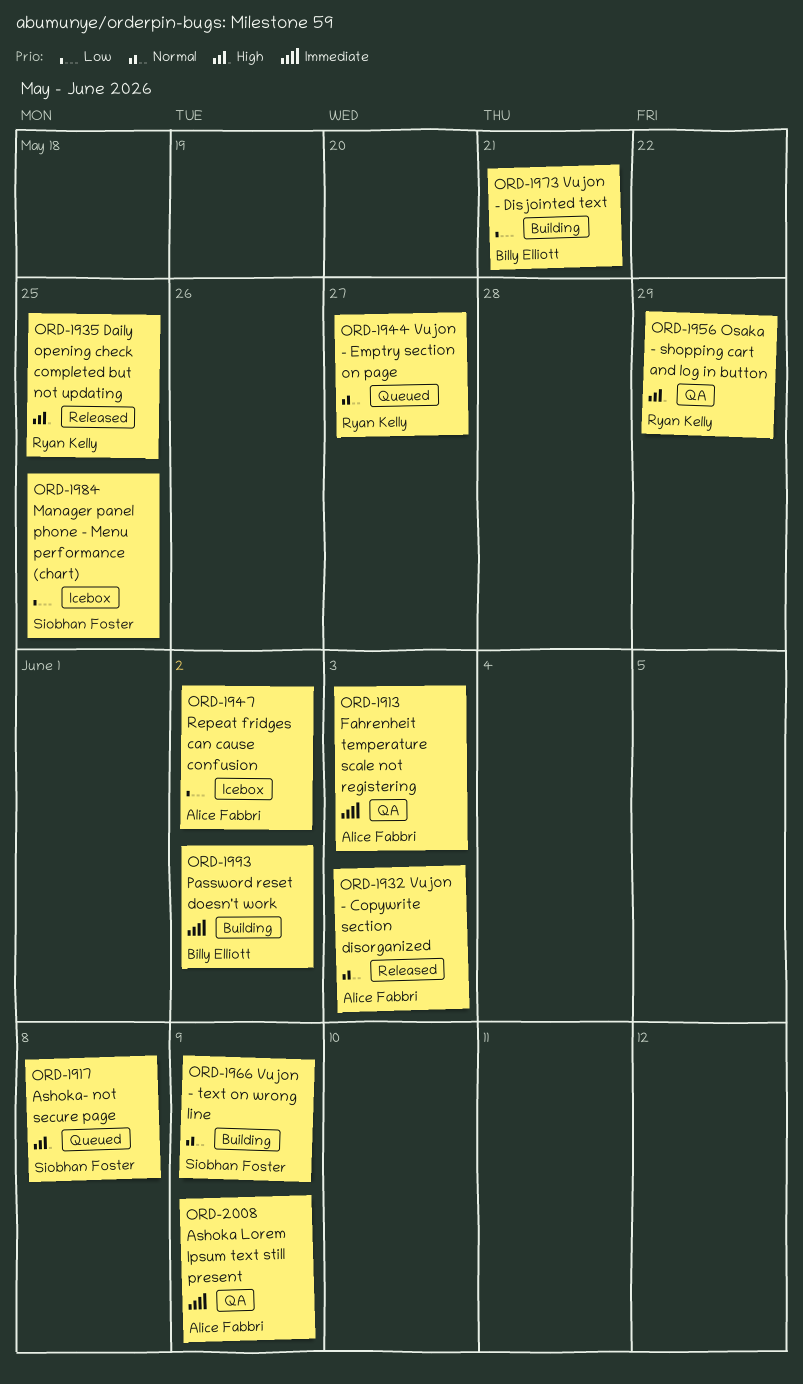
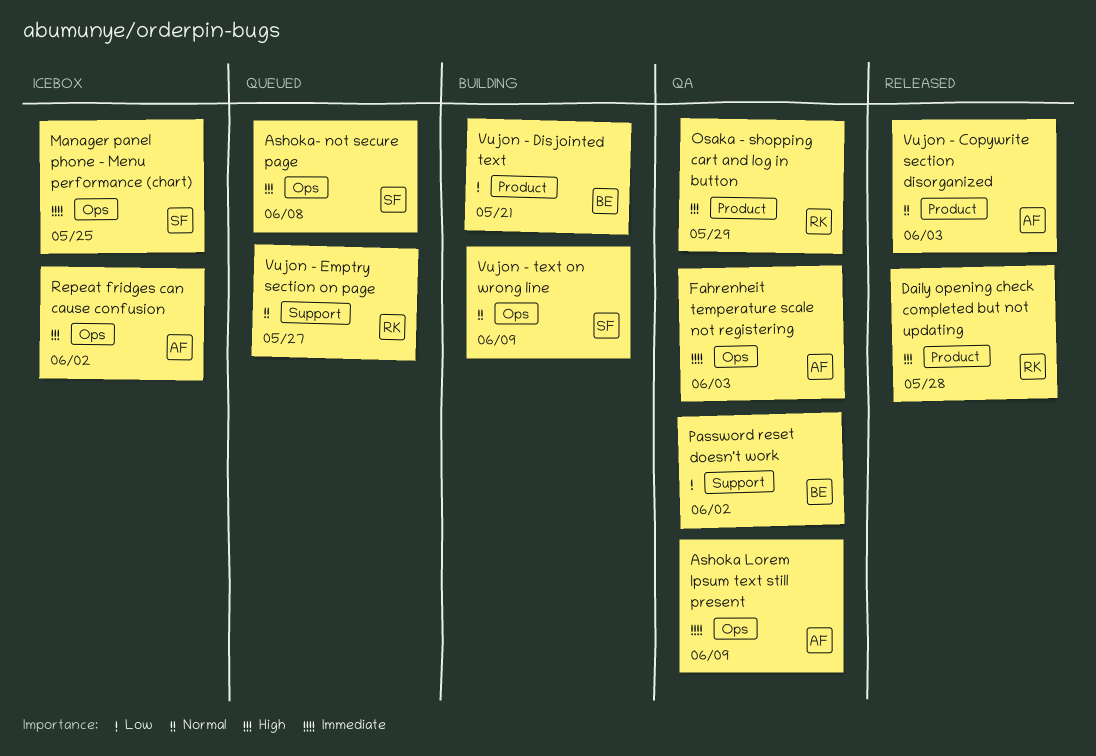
Daily opening check completed but not updating, due: May 25 -> May 28
Manager panel phone - Menu performance (chart), priority: Low -> Immediate
Password reset doesn't work, status: Building -> QA
Password reset doesn't work, priority: Immediate -> Low
Repeat fridges can cause confusion, priority: Low -> High

